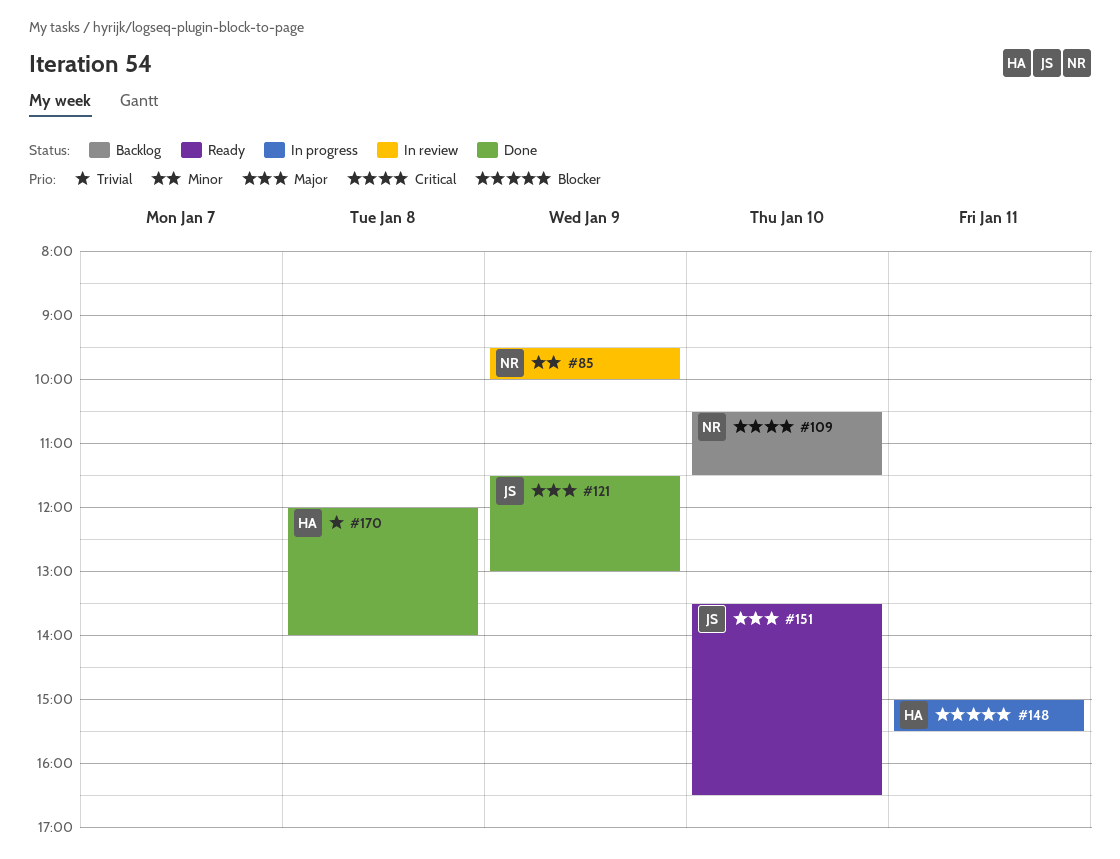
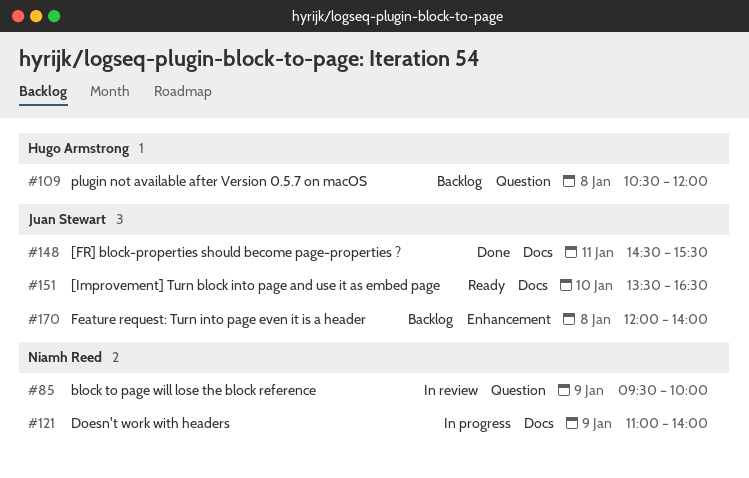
#109, owner: Niamh Reed -> Hugo Armstrong
#109, day: Jan 10 -> Jan 8
#109, ends: 11:30 -> 12:00
#121, status: Done -> In progress
#121, owner: Juan Stewart -> Niamh Reed
#121, begins: 11:30 -> 11:00
#121, ends: 13:00 -> 14:00
#148, status: In progress -> Done
#148, owner: Hugo Armstrong -> Juan Stewart
#148, begins: 15:00 -> 14:30
#170, status: Done -> Backlog
#170, owner: Hugo Armstrong -> Juan Stewart

